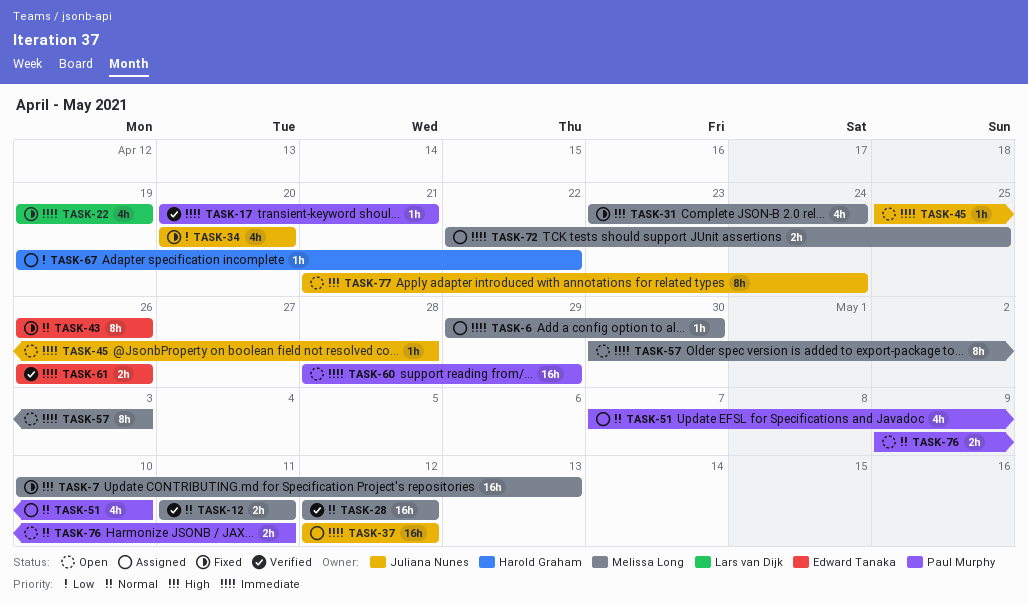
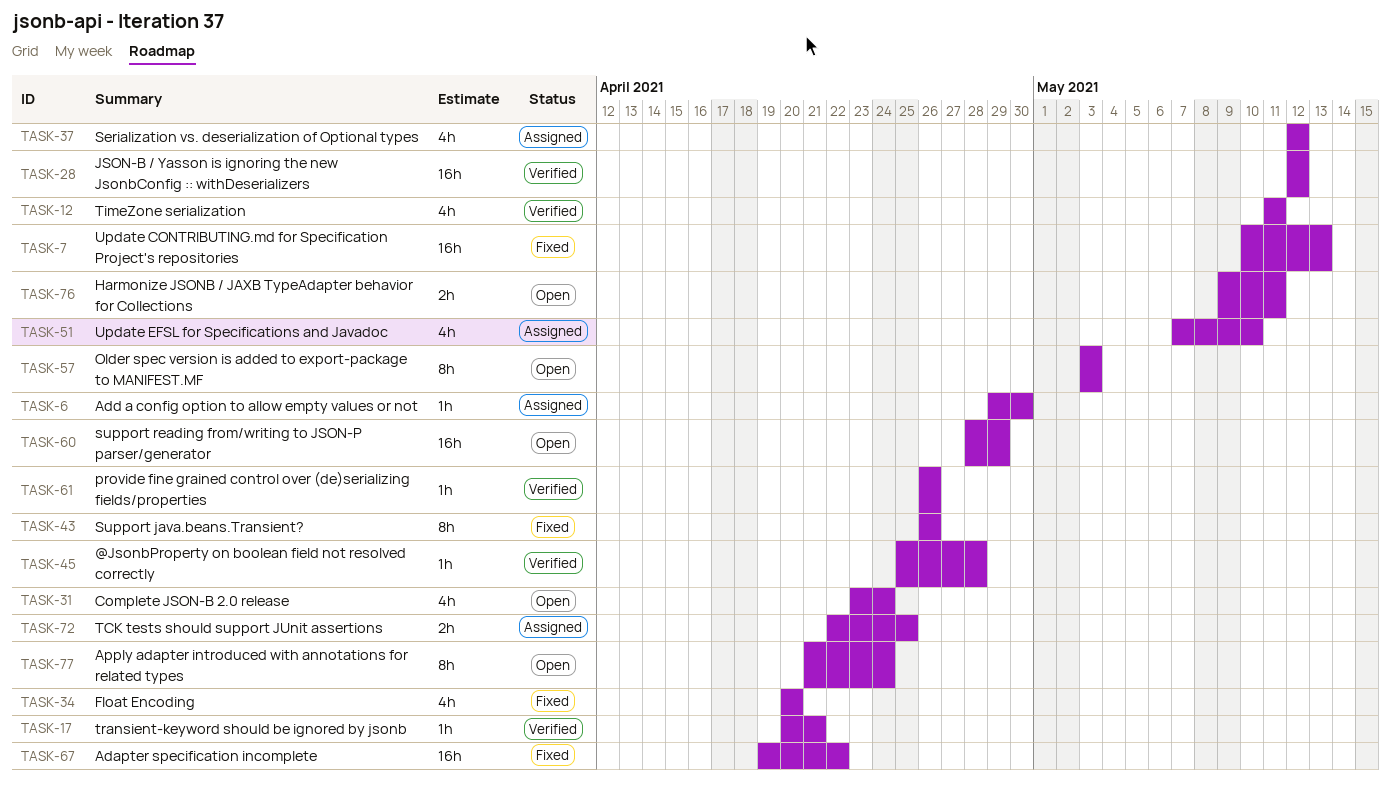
TASK-12, estimate: 2h -> 4h
TASK-22: present -> none
TASK-31, status: Fixed -> Open
TASK-37, estimate: 16h -> 4h
TASK-45, status: Open -> Verified
TASK-57, start: Apr 30 -> May 3
TASK-61, estimate: 2h -> 1h
TASK-67, status: Assigned -> Fixed
TASK-67, estimate: 1h -> 16h

